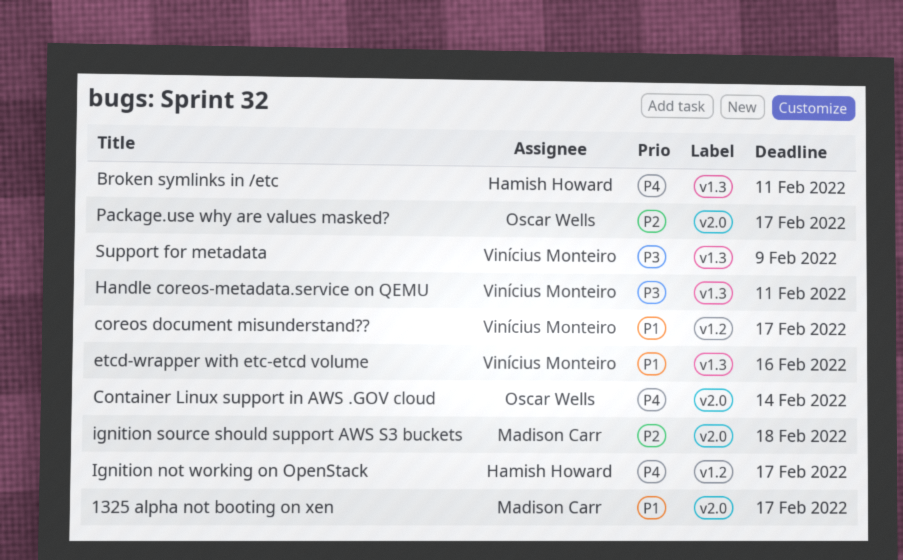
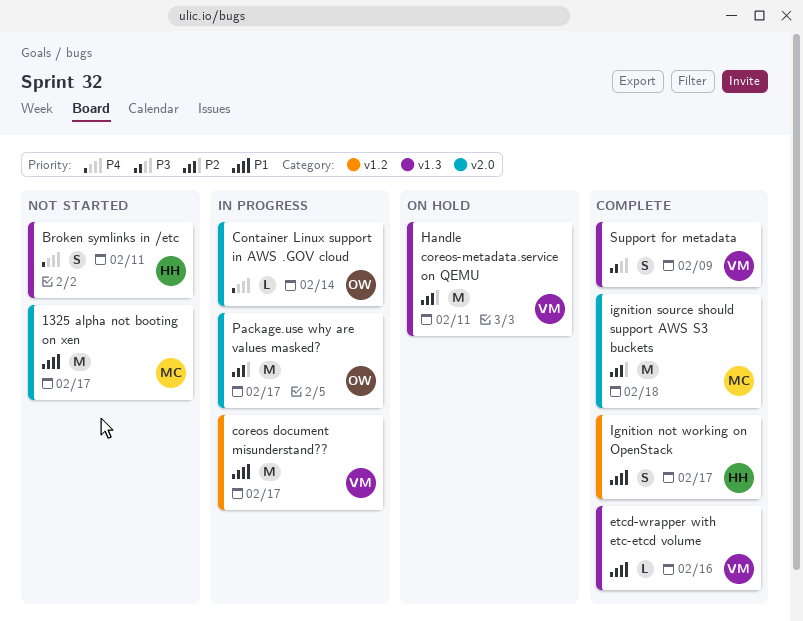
Handle coreos-metadata.service on QEMU, priority: P3 -> P2
Ignition not working on OpenStack, priority: P4 -> P1

